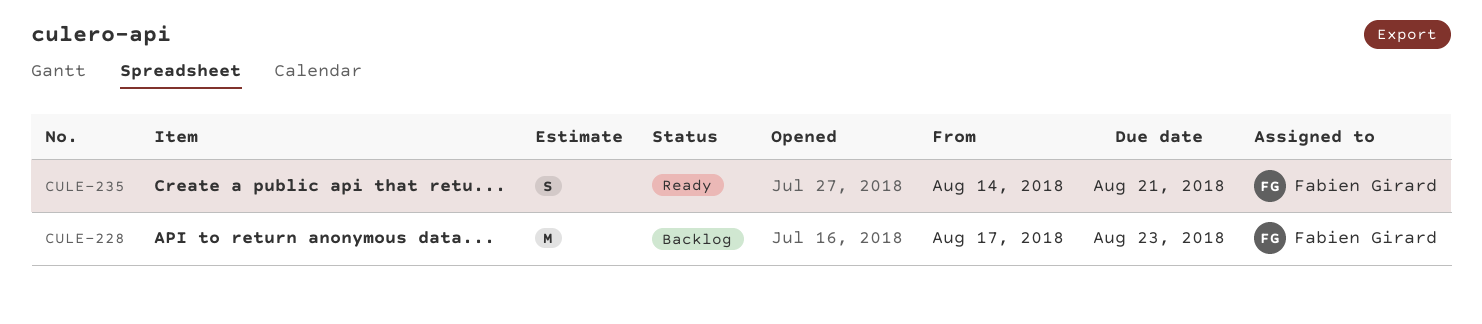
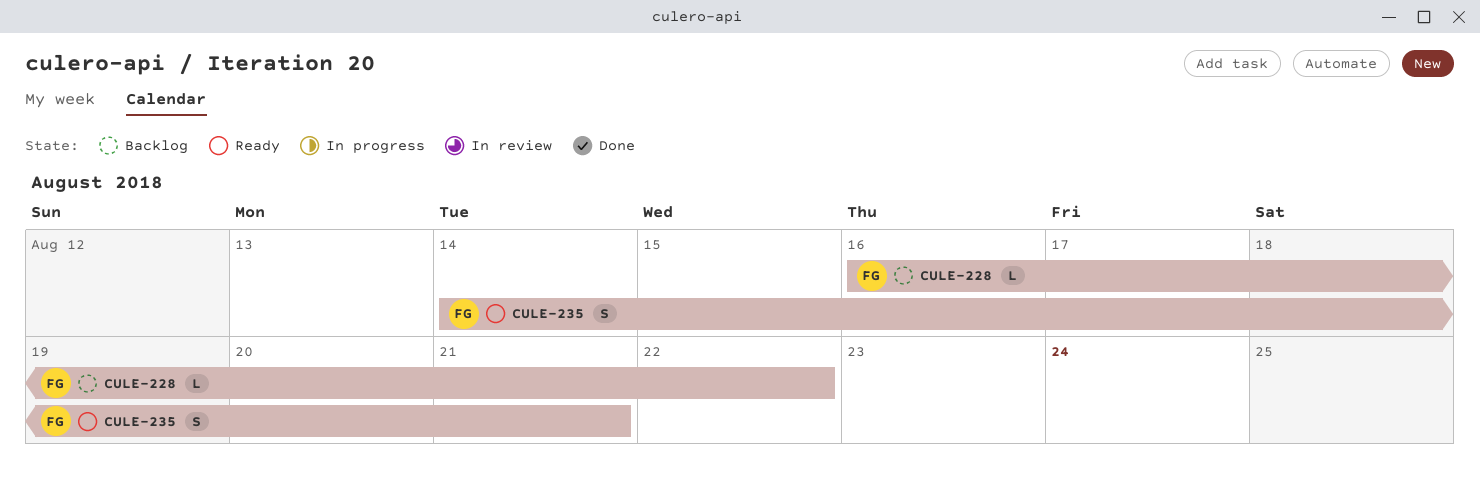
CULE-228, estimate: M -> L
CULE-228, start: Aug 17 -> Aug 16
CULE-228, due: Aug 23 -> Aug 22

